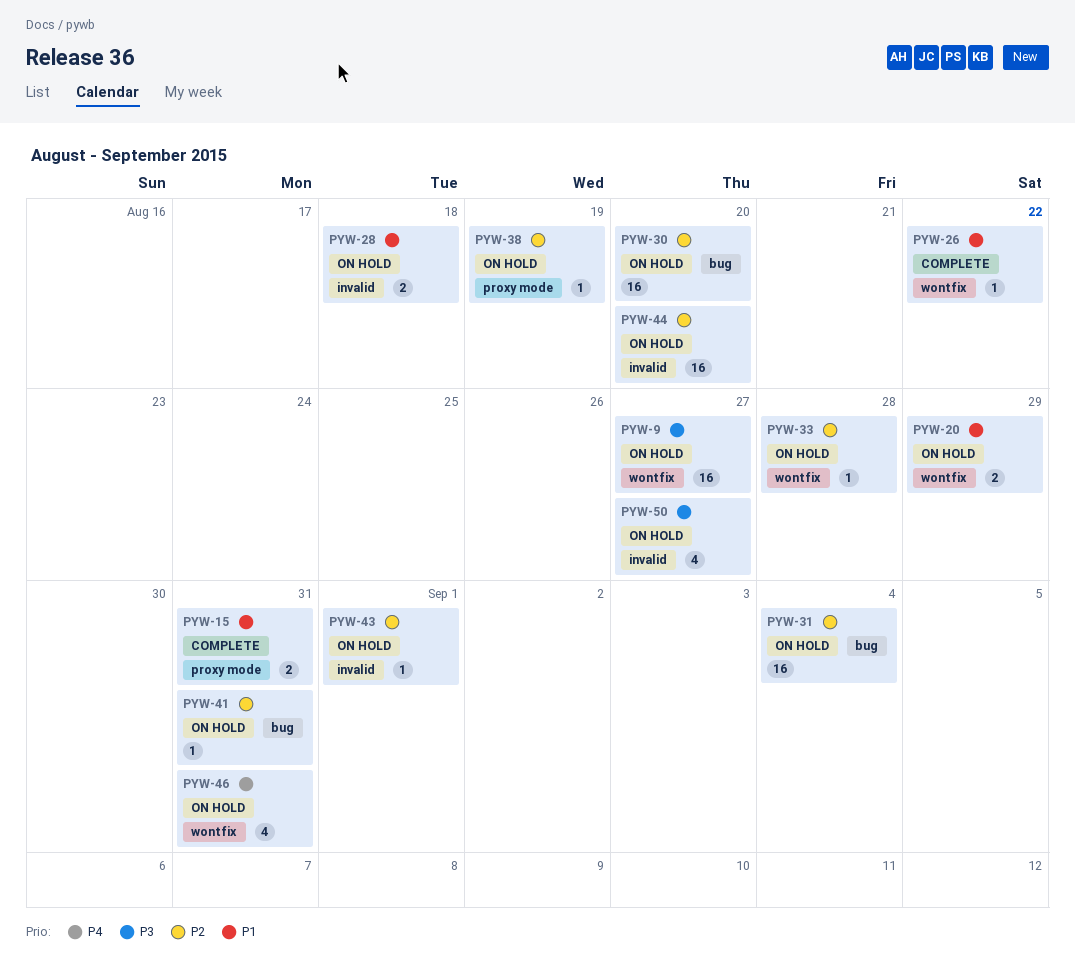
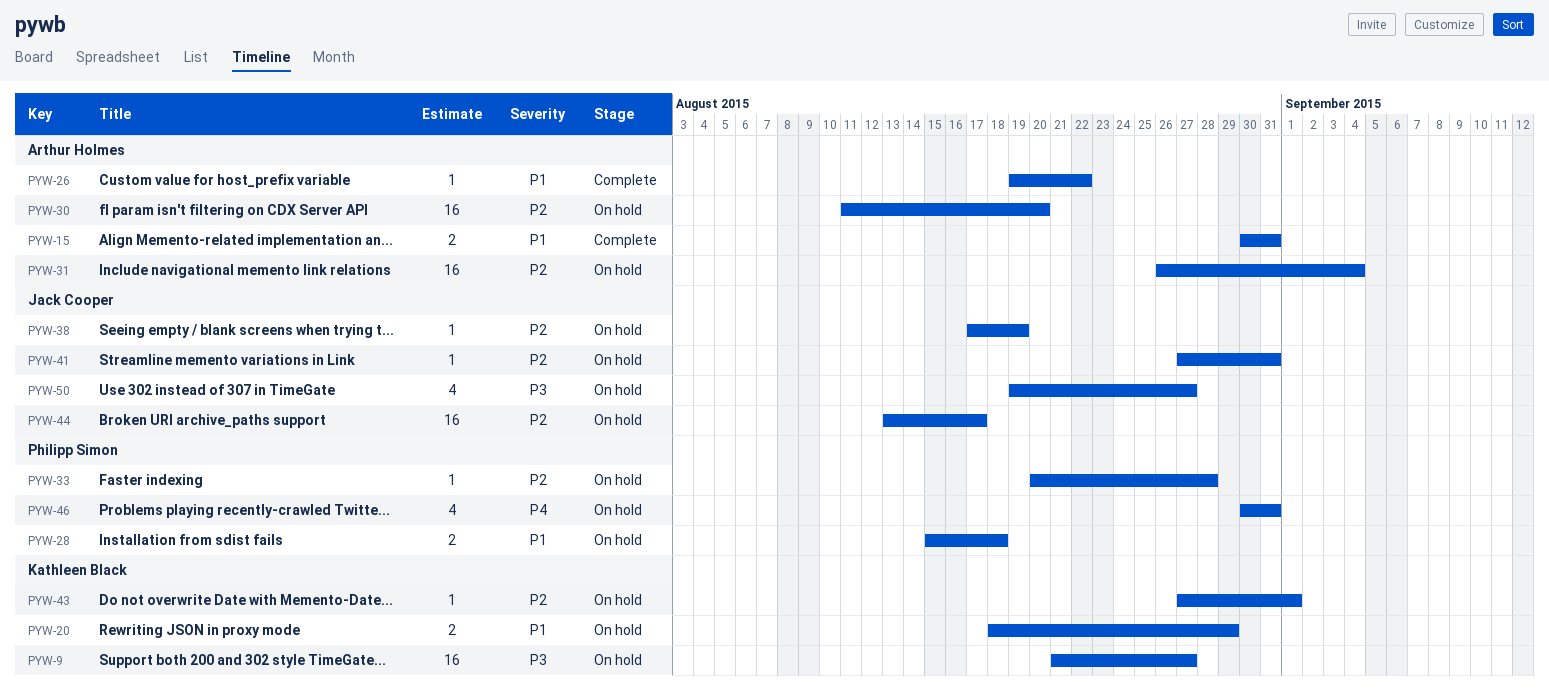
PYW-44, due: Aug 20 -> Aug 17

